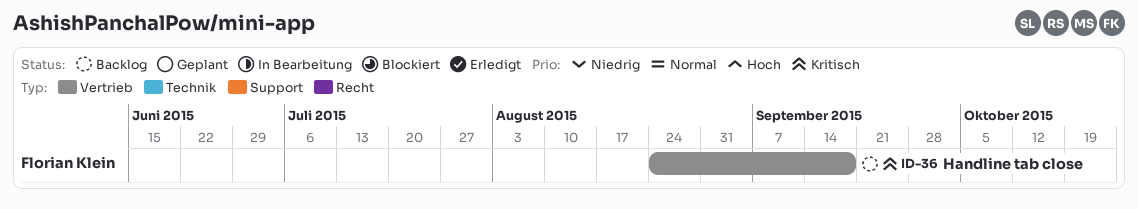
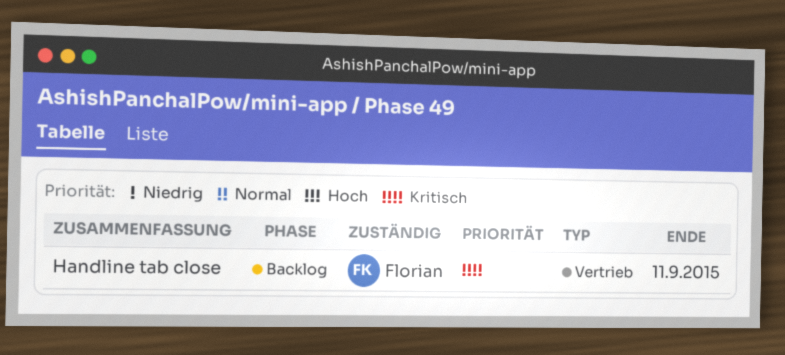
Handline tab close, due: Sep 18 -> Sep 11

